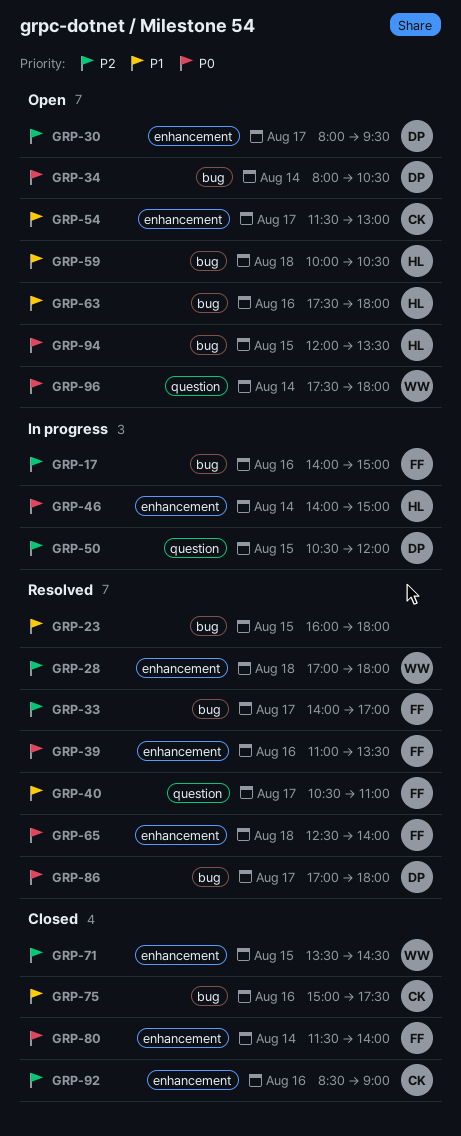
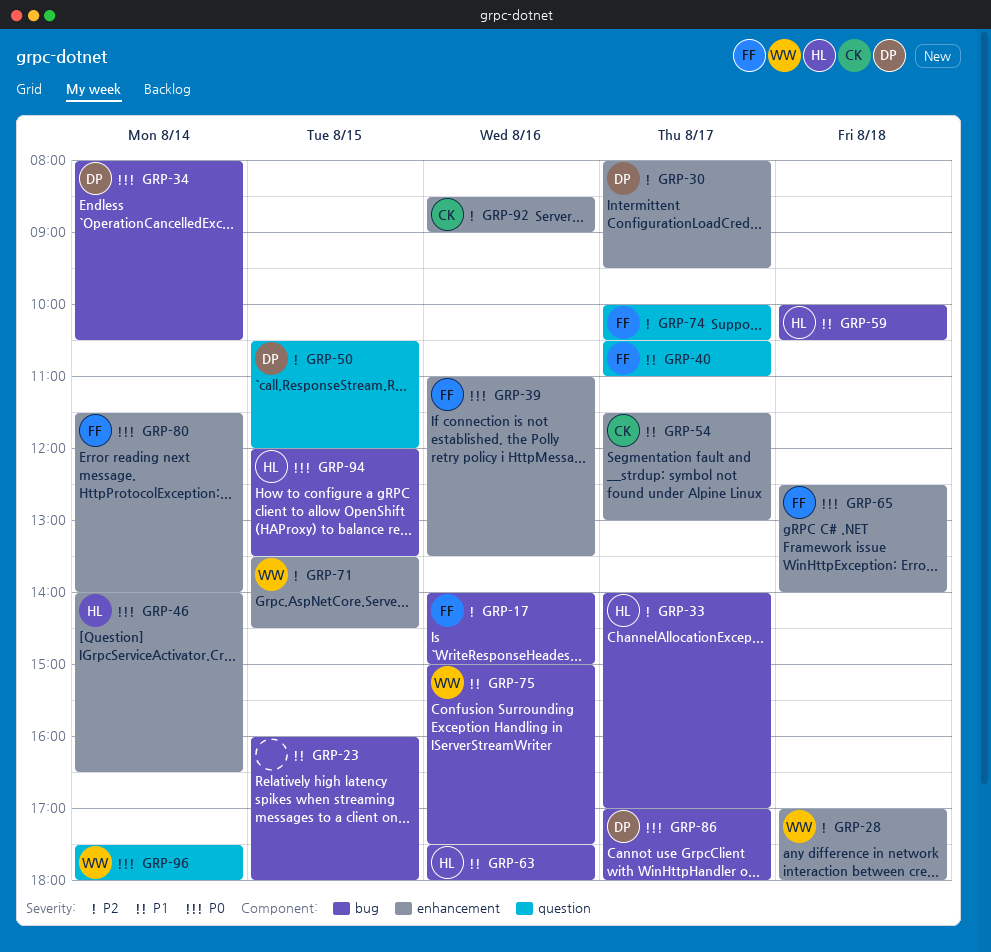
GRP-33, owner: FF -> HL
GRP-46, ends: 15:00 -> 16:30
GRP-74: none -> present
GRP-75, owner: CK -> WW

